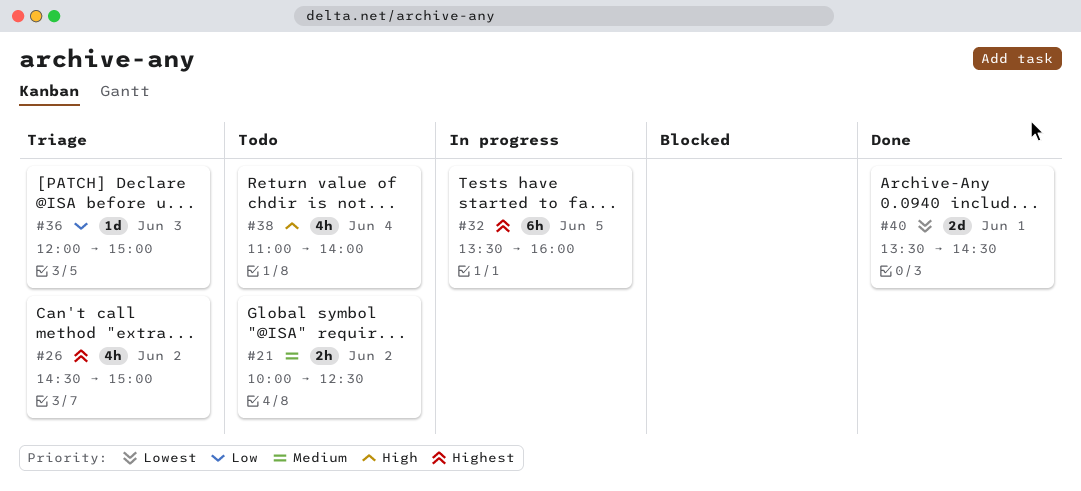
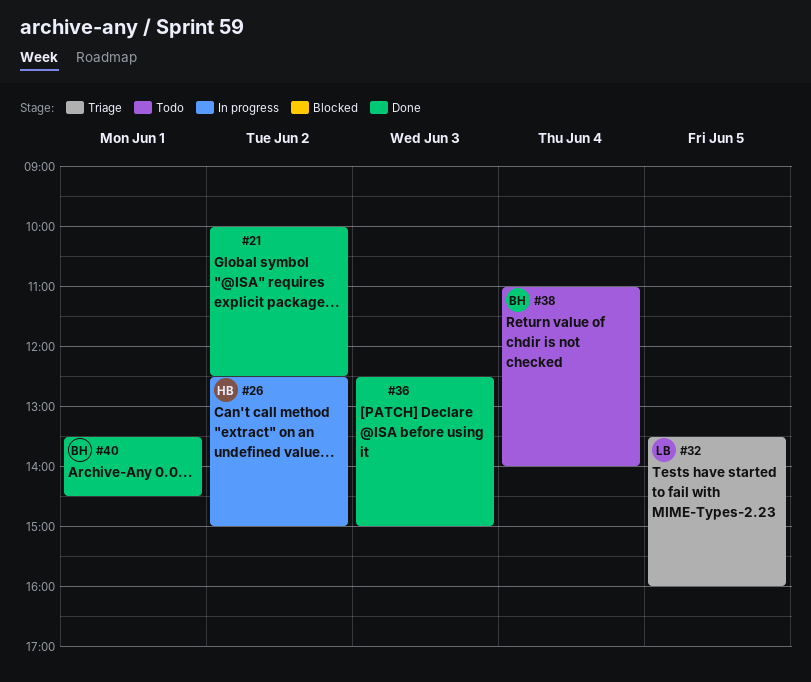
#21, status: Todo -> Done
#26, status: Triage -> In progress
#26, begins: 14:30 -> 12:30
#32, status: In progress -> Triage
#36, status: Triage -> Done
#36, begins: 12:00 -> 12:30

